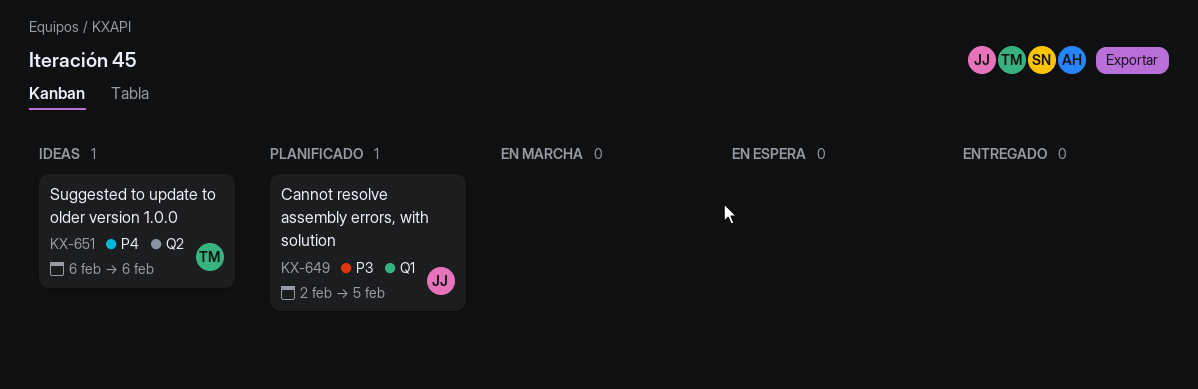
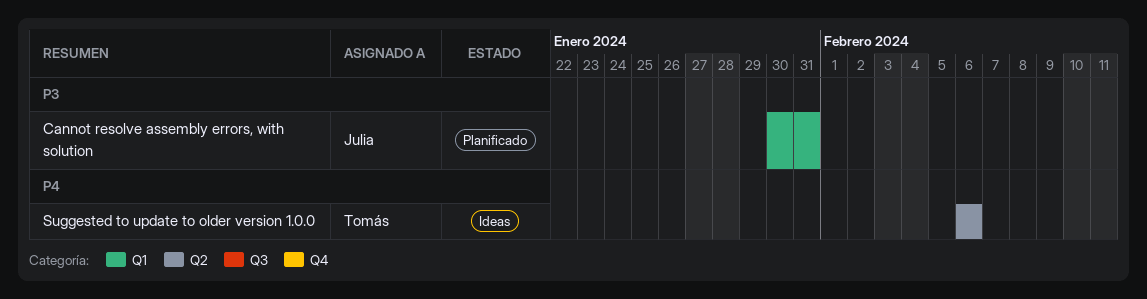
Cannot resolve assembly errors, with solution, start: Feb 2 -> Jan 30
Cannot resolve assembly errors, with solution, due: Feb 5 -> Jan 31

